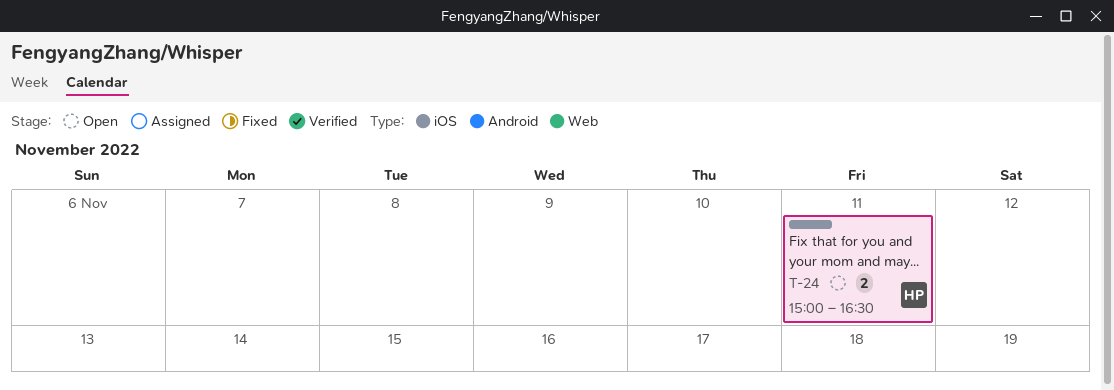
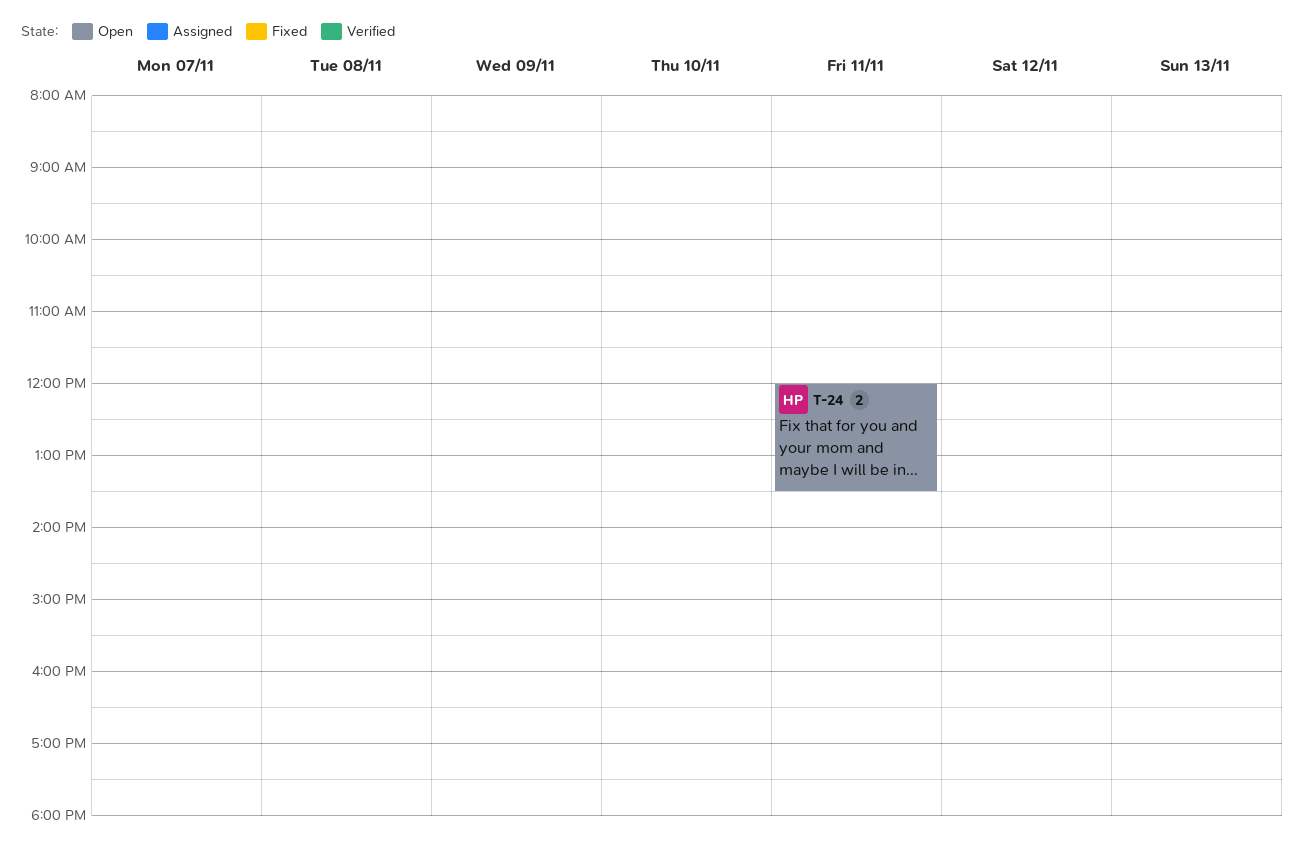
T-24, begins: 15:00 -> 12:00
T-24, ends: 16:30 -> 13:30

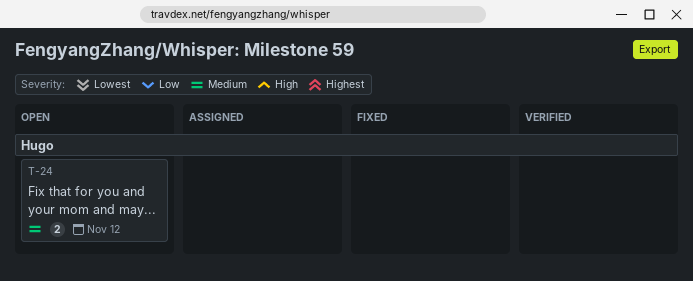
T-24, day: Nov 11 -> Nov 12

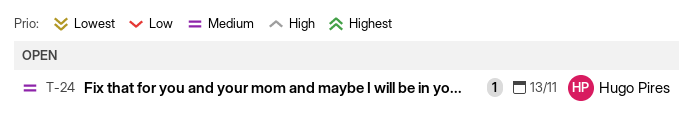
T-24, estimate: 2 -> 1
T-24, day: Nov 12 -> Nov 13

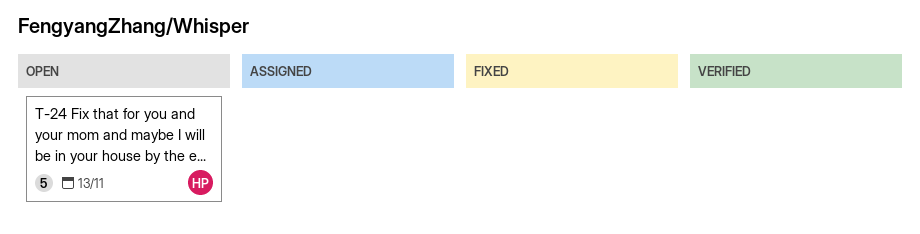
T-24, estimate: 1 -> 5

